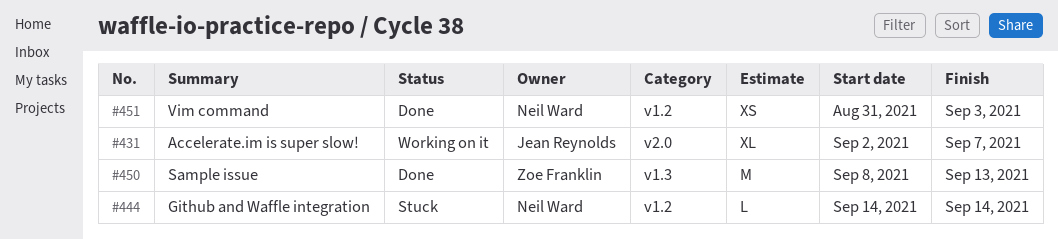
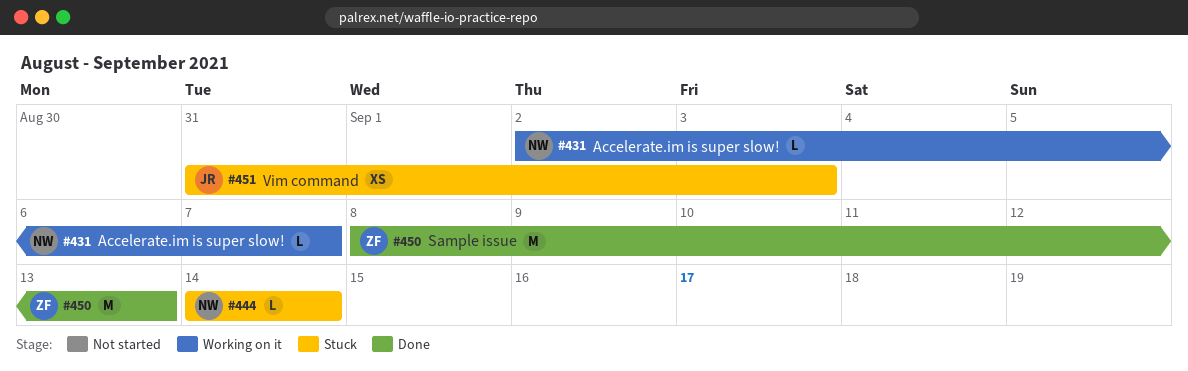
#431, owner: Jean Reynolds -> Neil Ward
#431, estimate: XL -> L
#451, status: Done -> Stuck
#451, owner: Neil Ward -> Jean Reynolds

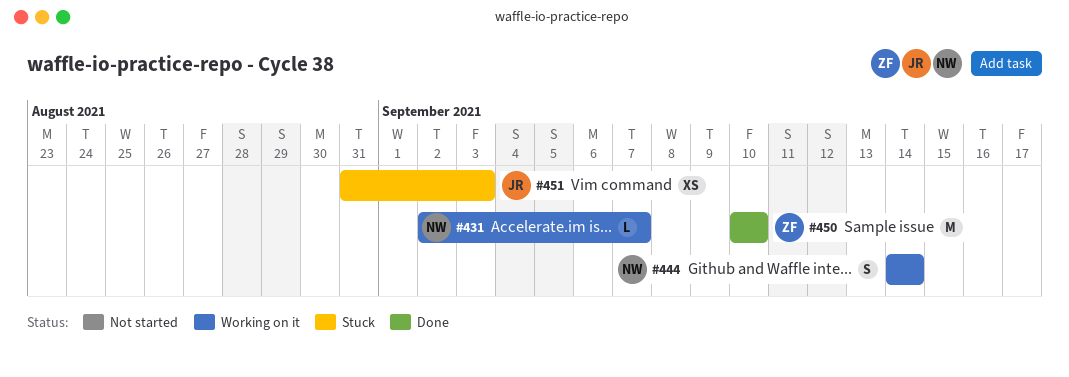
#444, status: Stuck -> Working on it
#444, estimate: L -> S
#450, start: Sep 8 -> Sep 10
#450, due: Sep 13 -> Sep 10

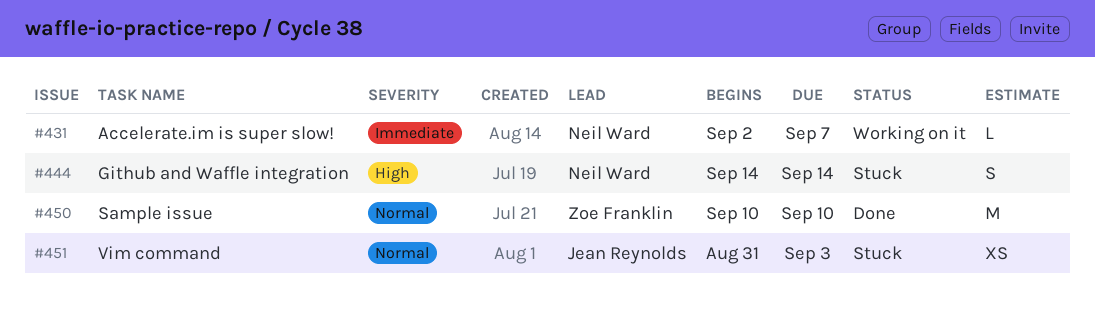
#444, status: Working on it -> Stuck

